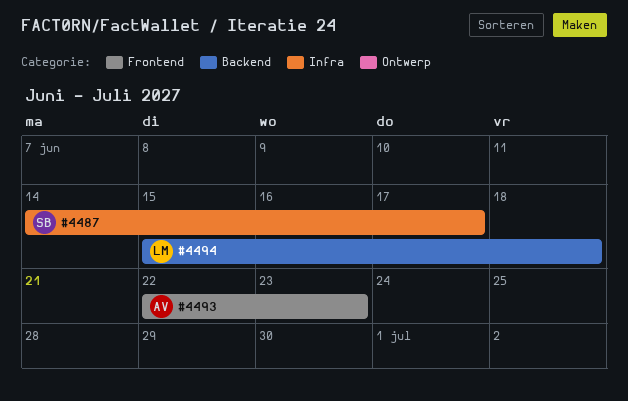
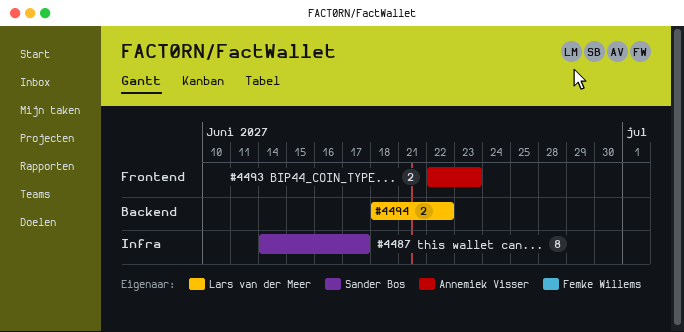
#4494, start: Jun 15 -> Jun 18
#4494, due: Jun 18 -> Jun 22

